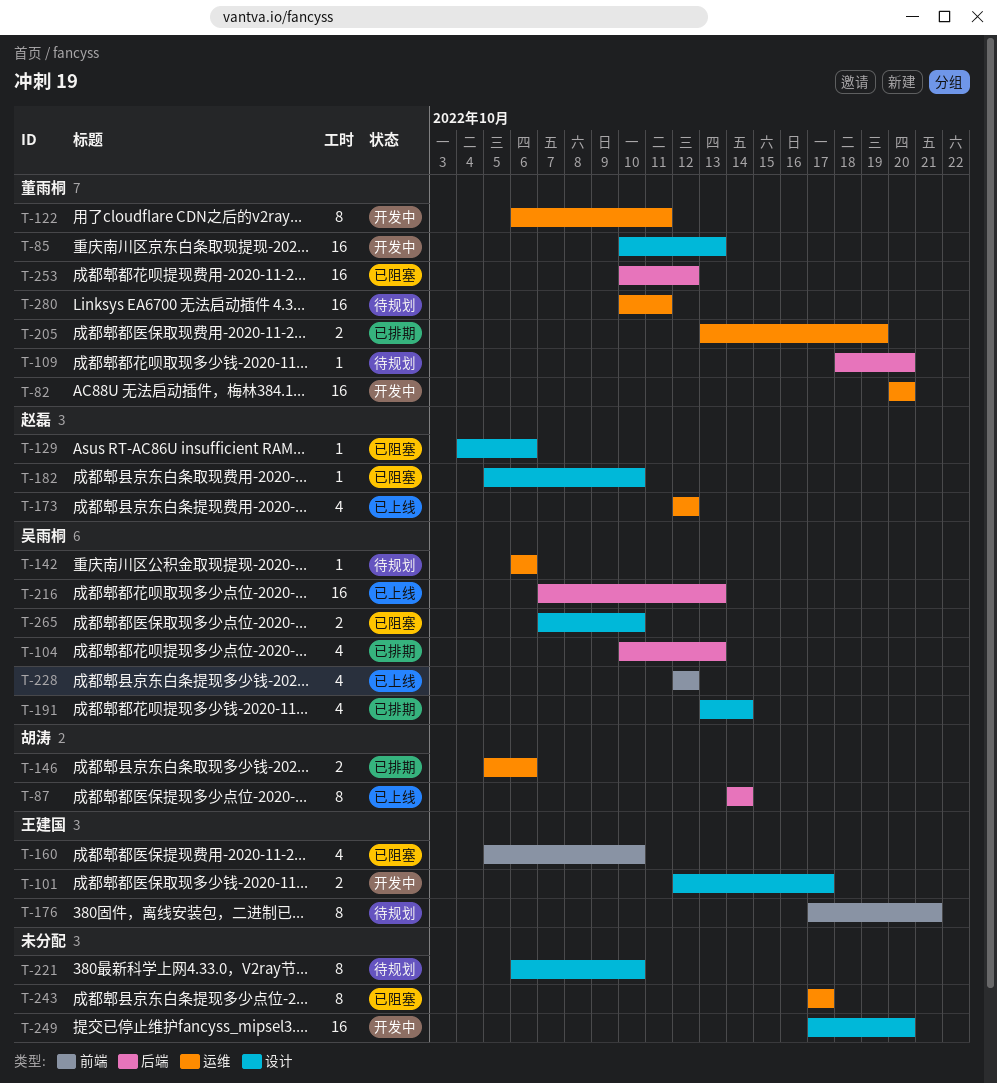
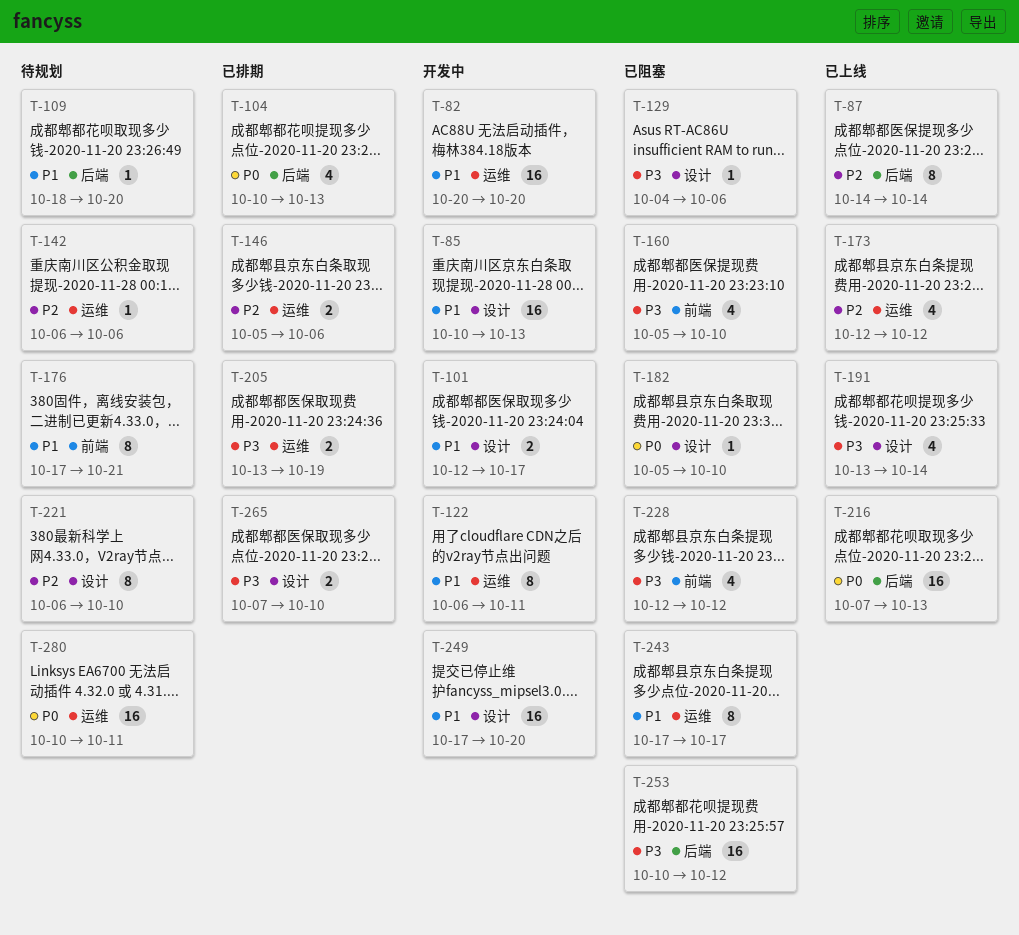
T-191, status: 已排期 -> 已上线
T-228, status: 已上线 -> 已阻塞
T-265, status: 已阻塞 -> 已排期

